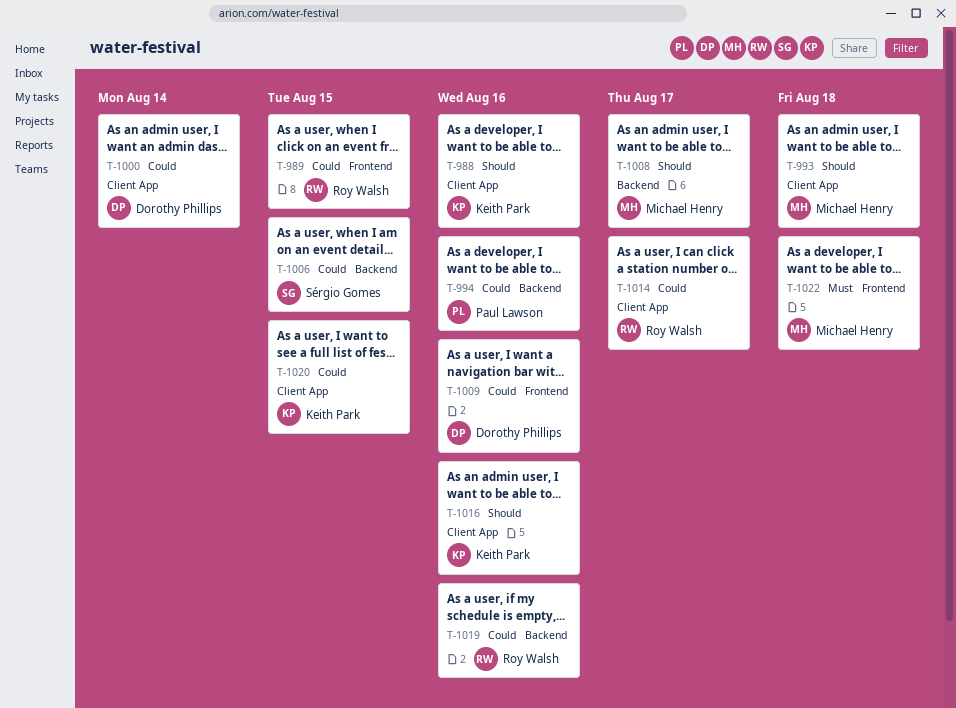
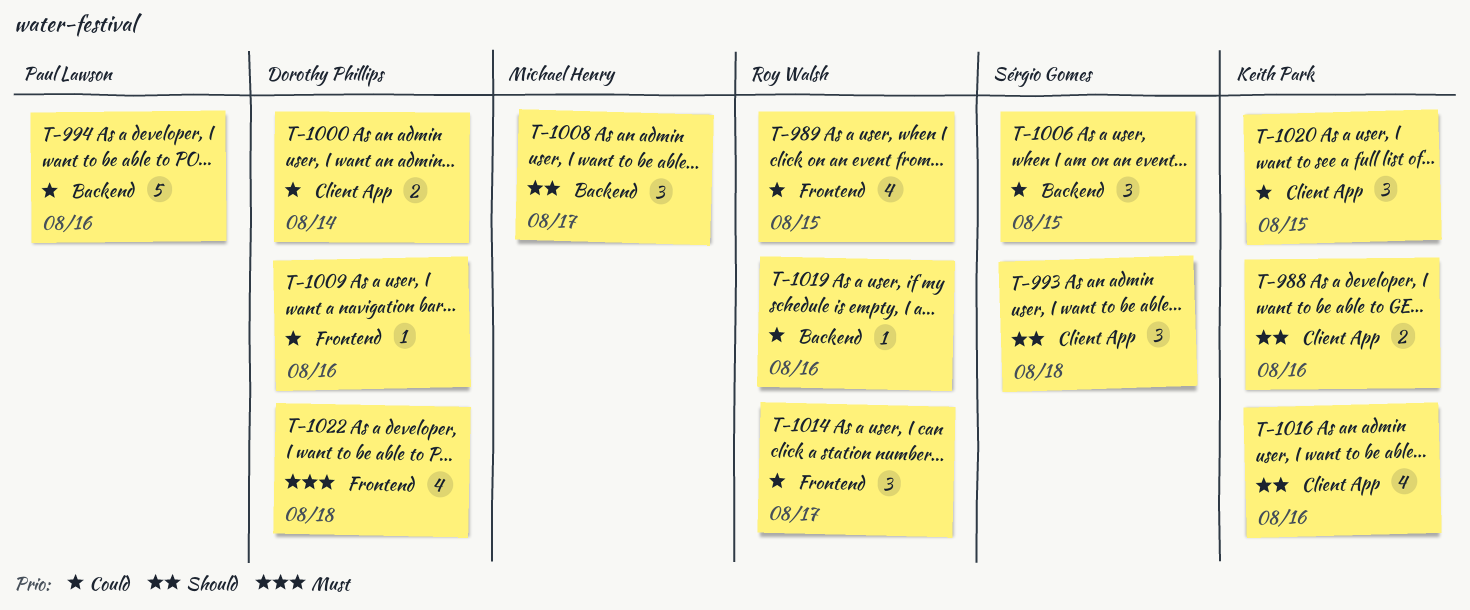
T-993, owner: Michael Henry -> Sérgio Gomes
T-1014, label: Client App -> Frontend
T-1022, owner: Michael Henry -> Dorothy Phillips

